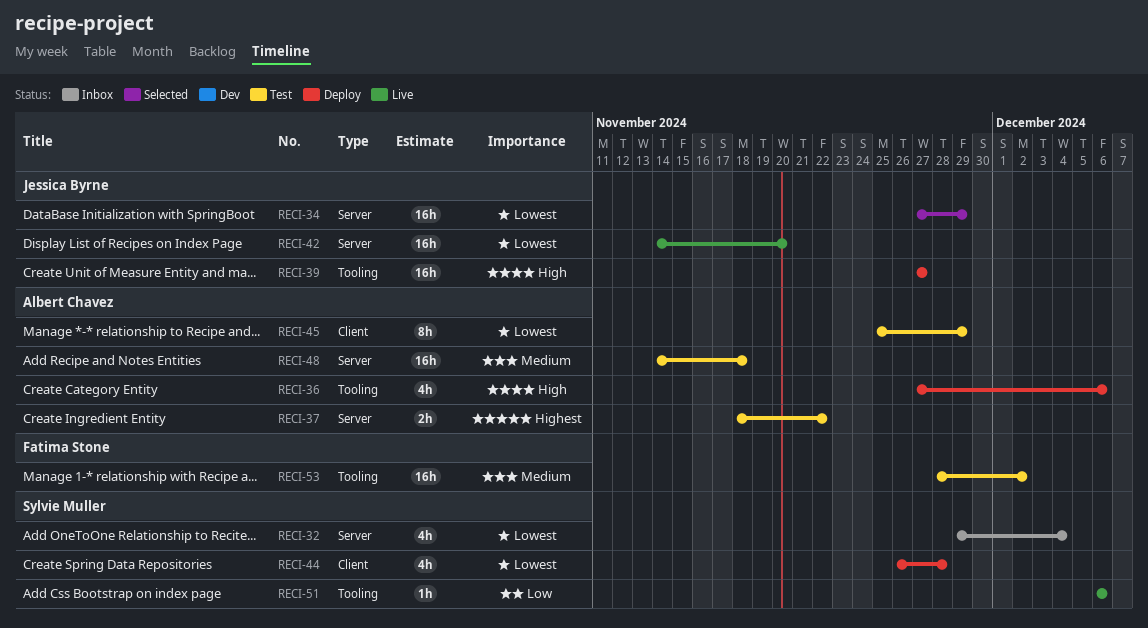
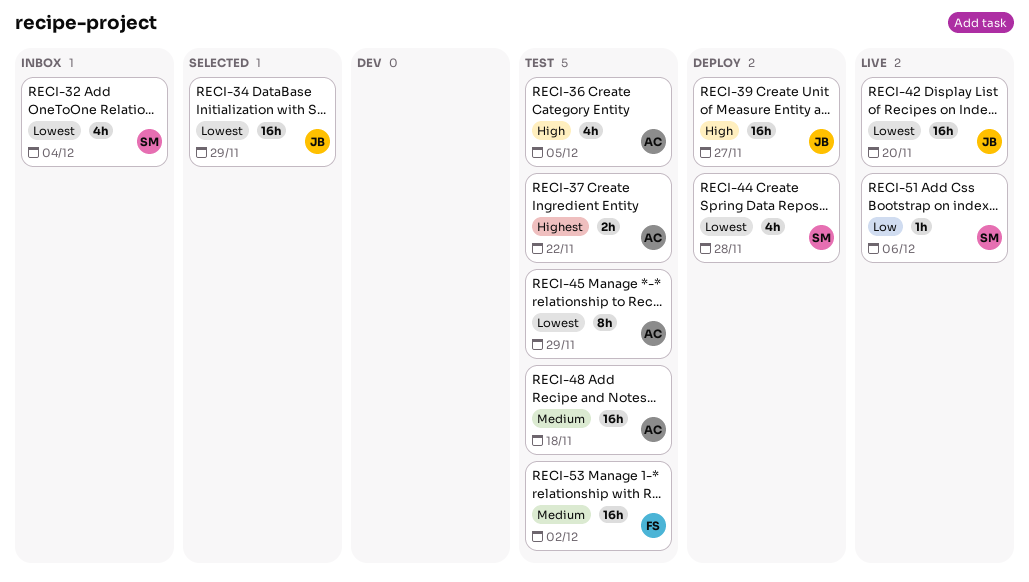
RECI-36, status: Deploy -> Test
RECI-36, due: Dec 6 -> Dec 5

